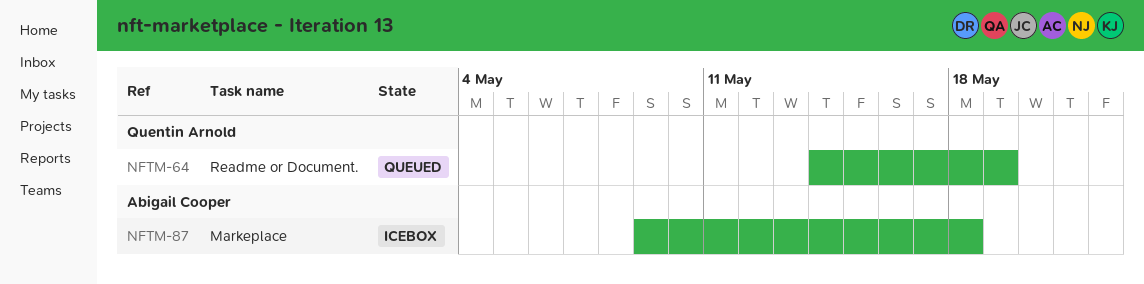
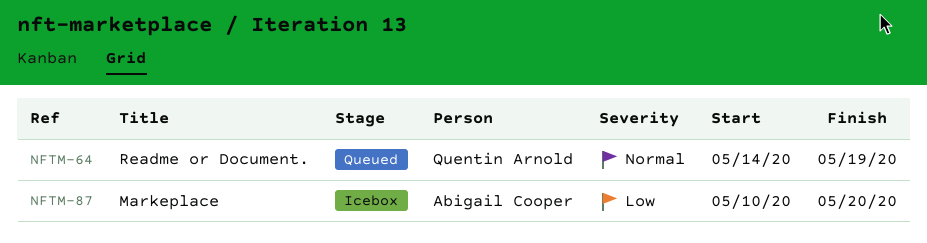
NFTM-87, start: May 9 -> May 10
NFTM-87, due: May 18 -> May 20

